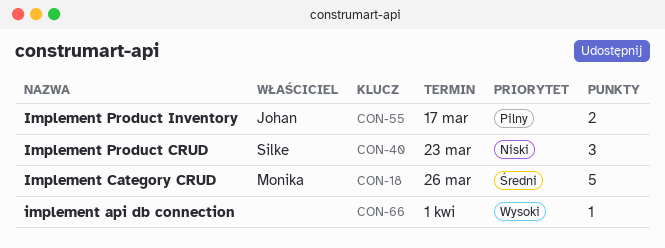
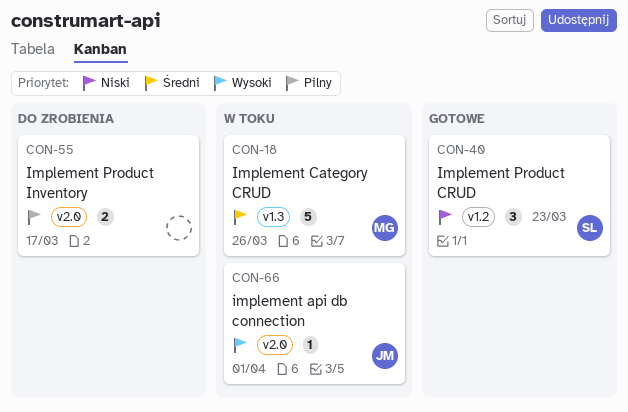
CON-55, owner: Johan -> none
CON-66, owner: none -> Johan

